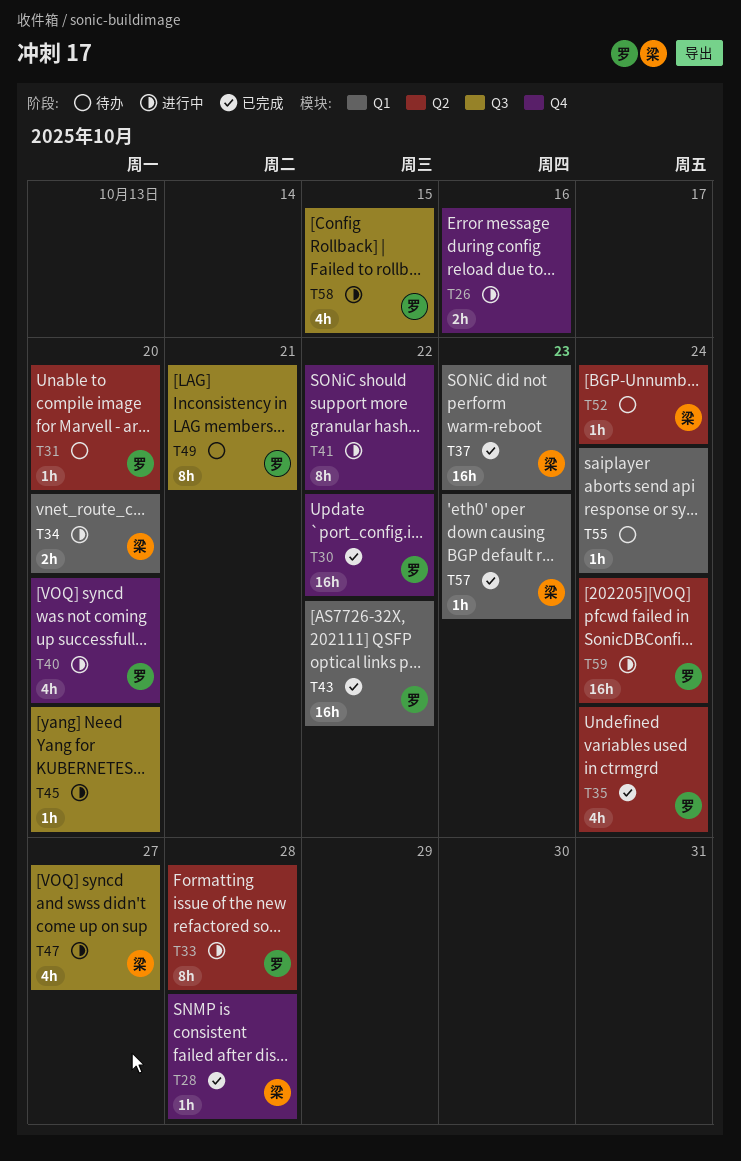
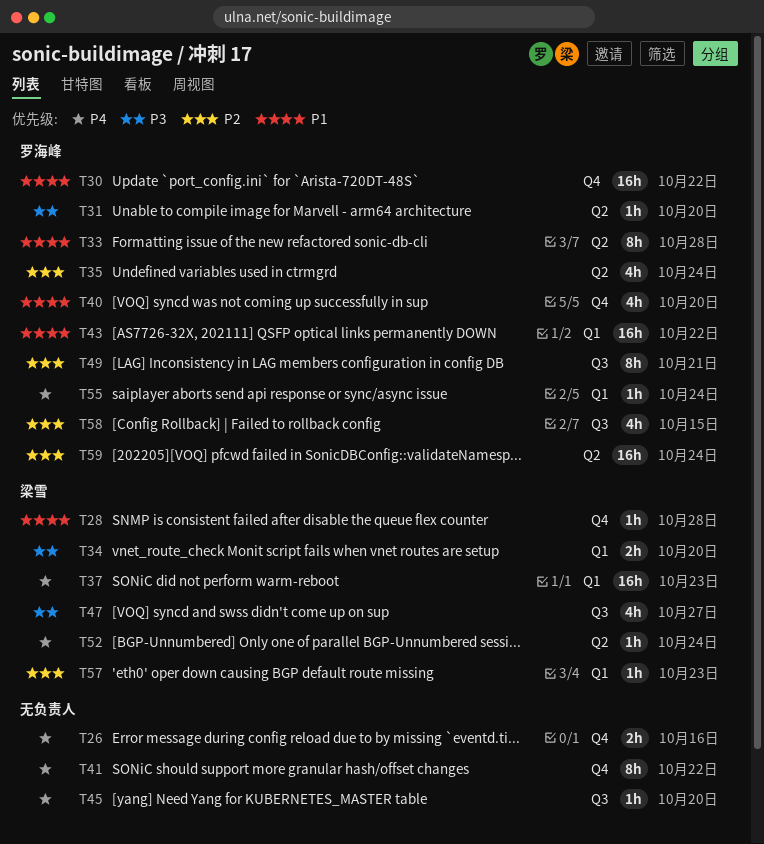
T55, owner: none -> 罗海峰

